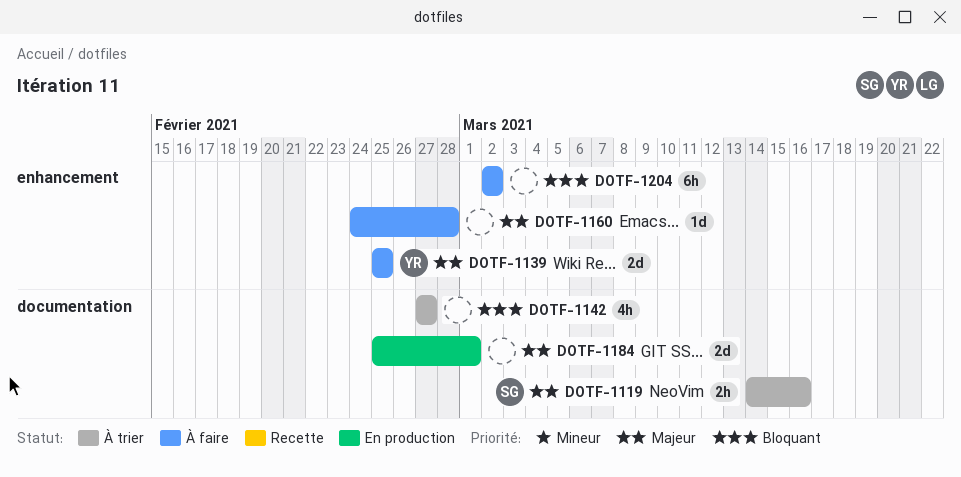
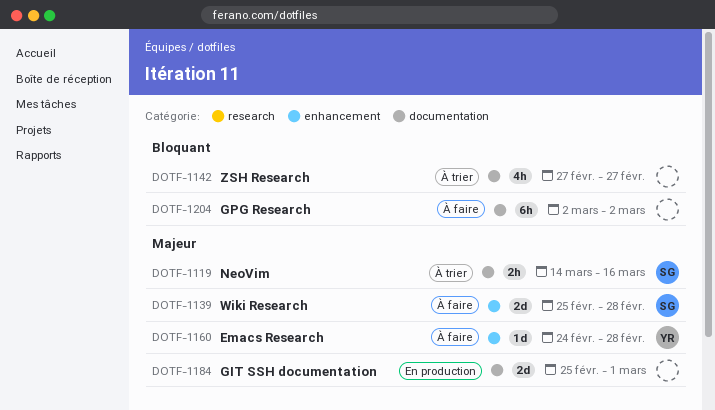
DOTF-1139, owner: YR -> SG
DOTF-1139, due: Feb 25 -> Feb 28
DOTF-1160, owner: none -> YR
DOTF-1204, label: enhancement -> documentation

